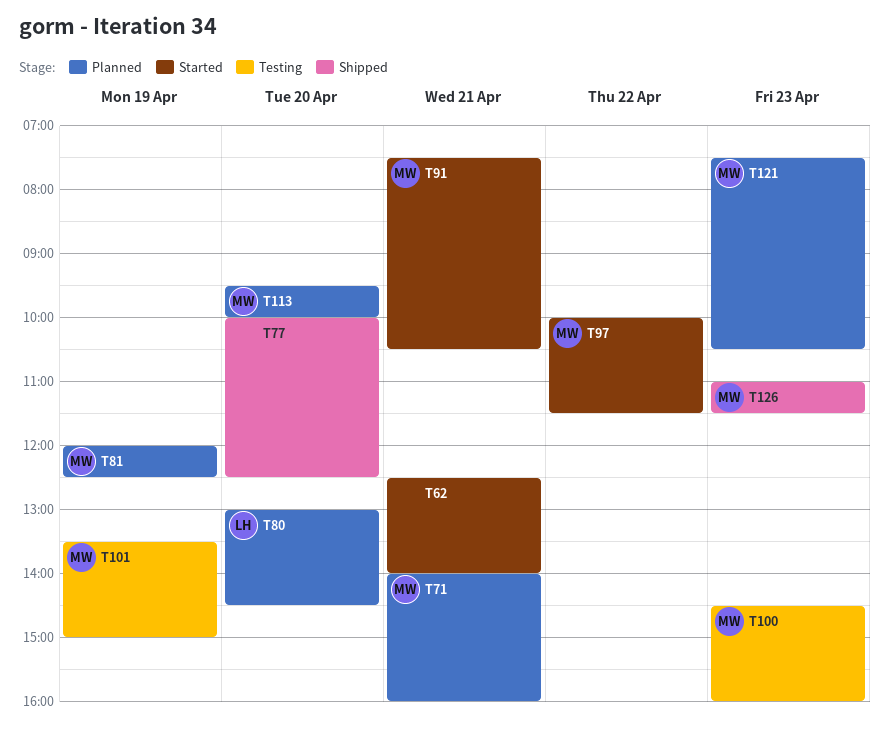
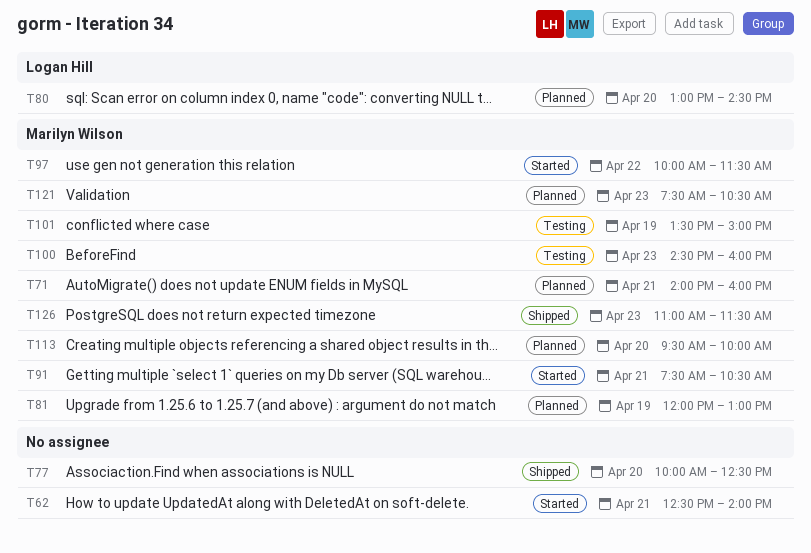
T81, ends: 12:30 -> 13:00

